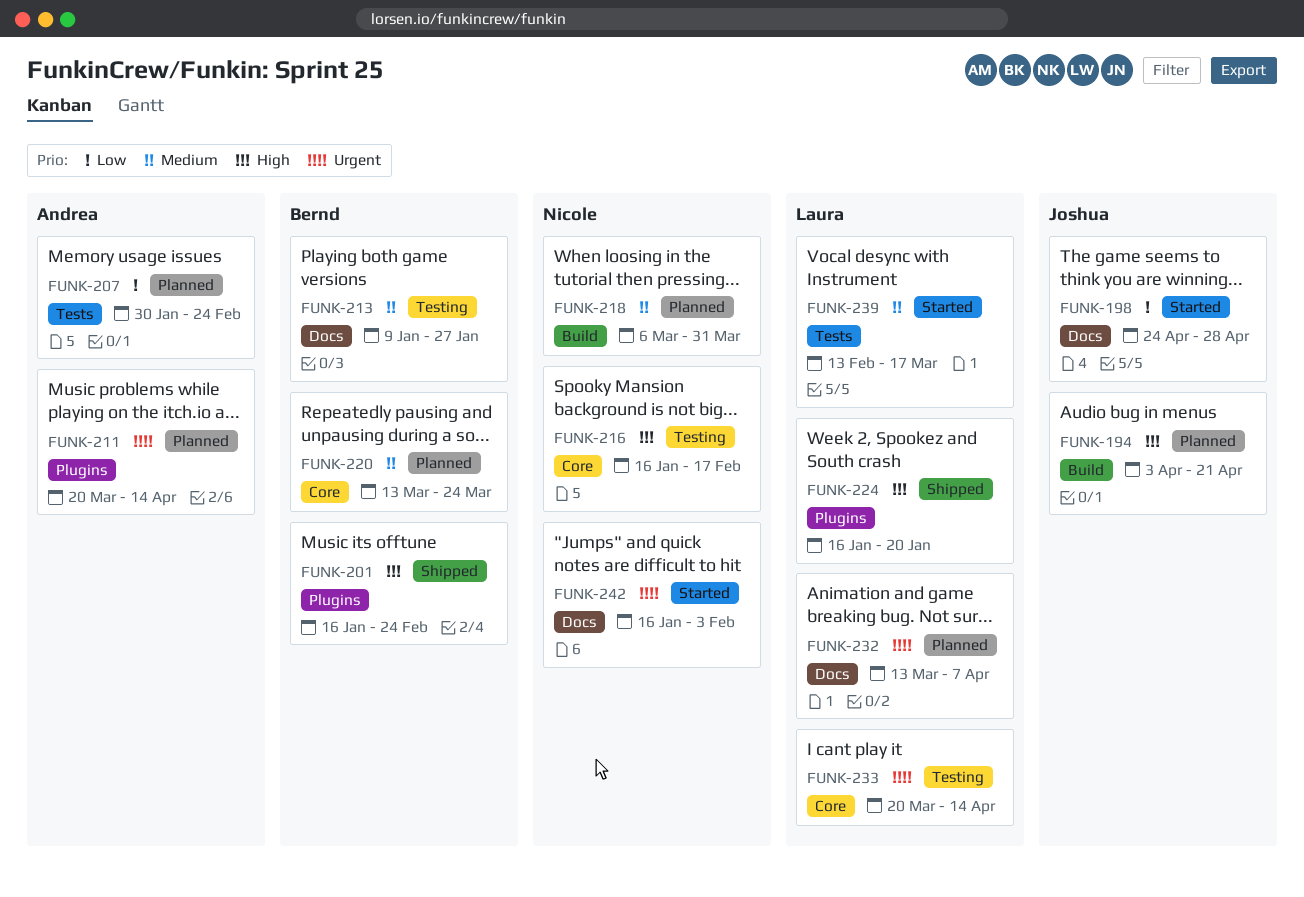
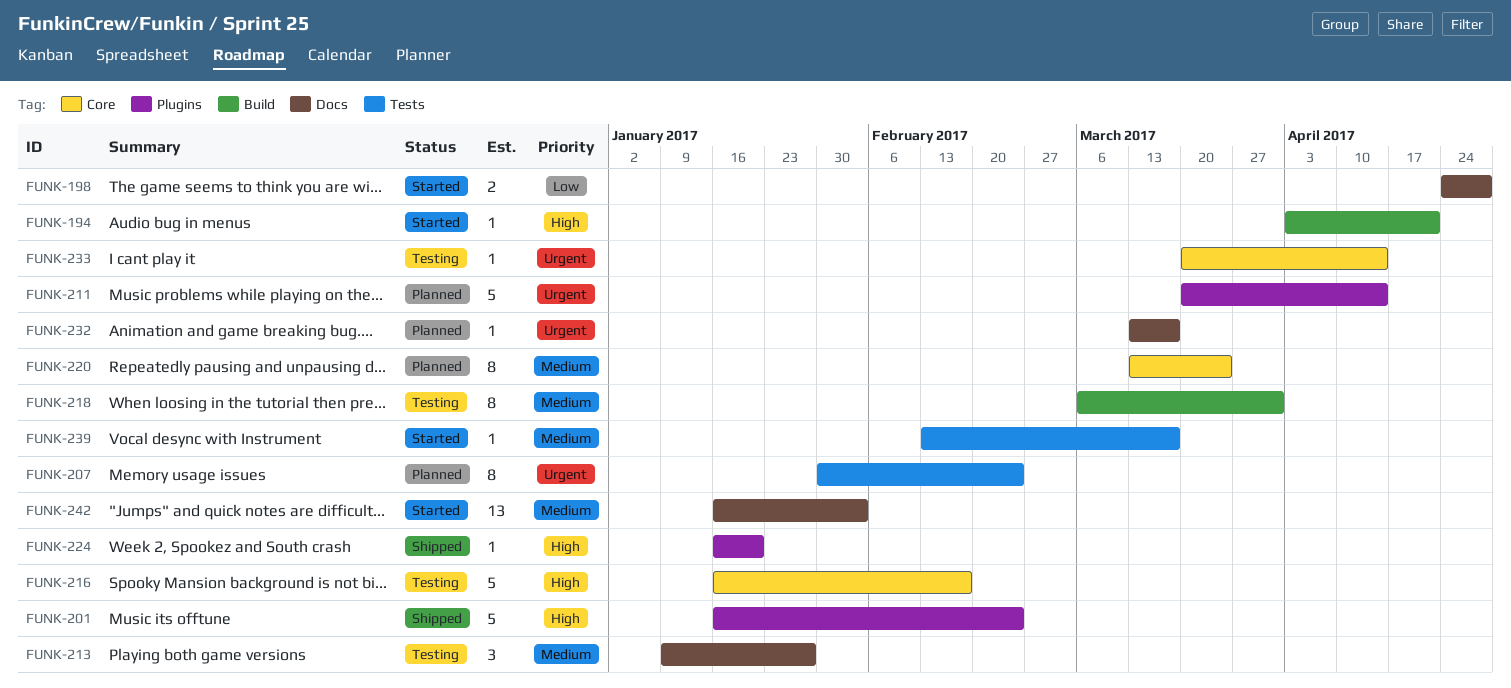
FUNK-194, status: Planned -> Started
FUNK-207, priority: Low -> Urgent
FUNK-218, status: Planned -> Testing
FUNK-232, due: Apr 7 -> Mar 17
FUNK-242, priority: Urgent -> Medium

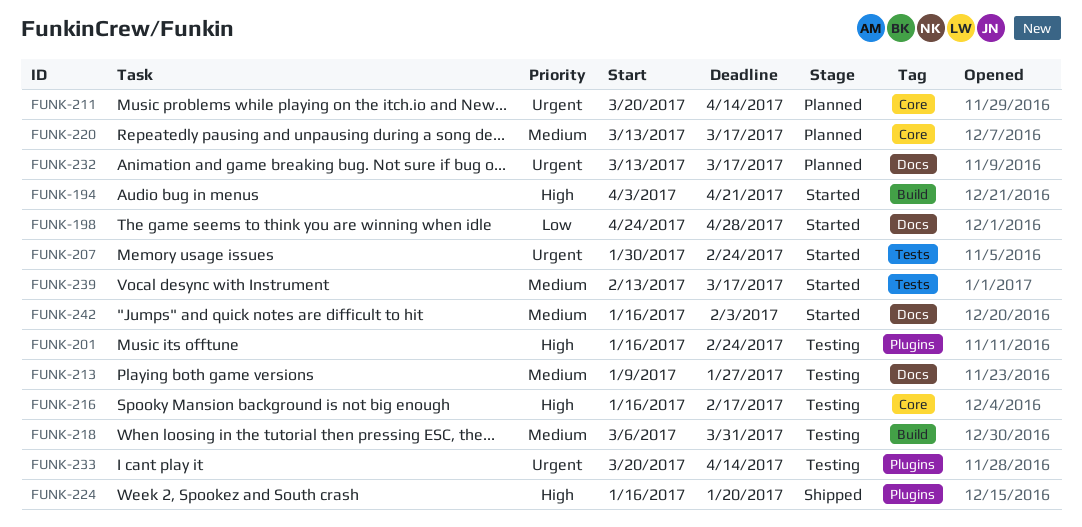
FUNK-201, status: Shipped -> Testing
FUNK-207, status: Planned -> Started
FUNK-211, label: Plugins -> Core
FUNK-220, due: Mar 24 -> Mar 17
FUNK-233, label: Core -> Plugins

